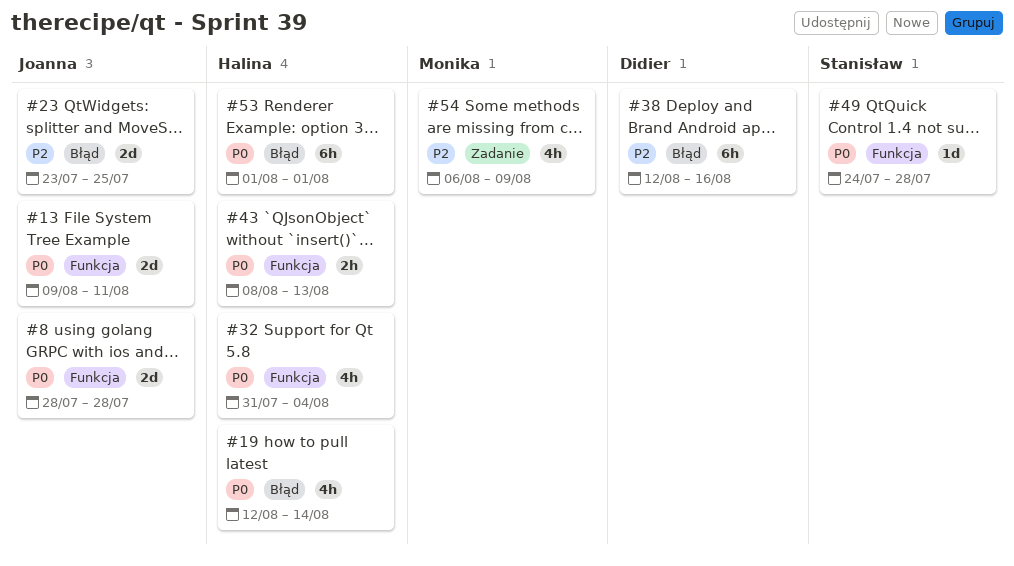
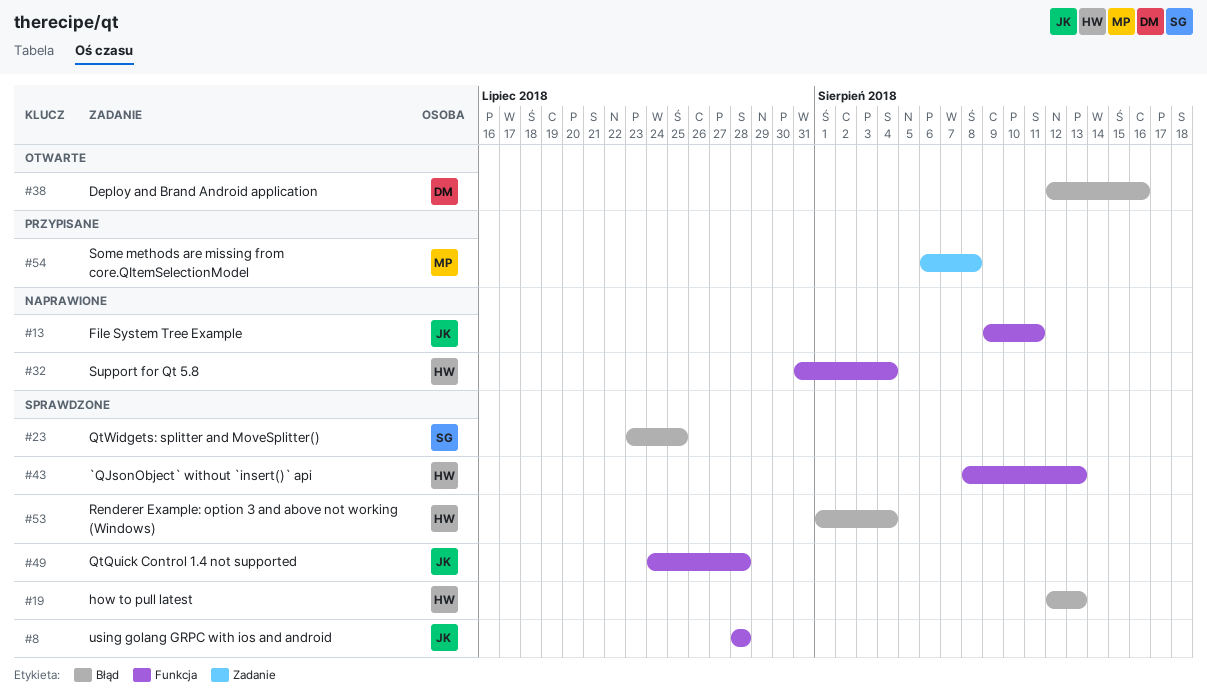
#19, due: Aug 14 -> Aug 13
#23, owner: Joanna -> Stanisław
#49, owner: Stanisław -> Joanna
#53, due: Aug 1 -> Aug 4
#54, due: Aug 9 -> Aug 8

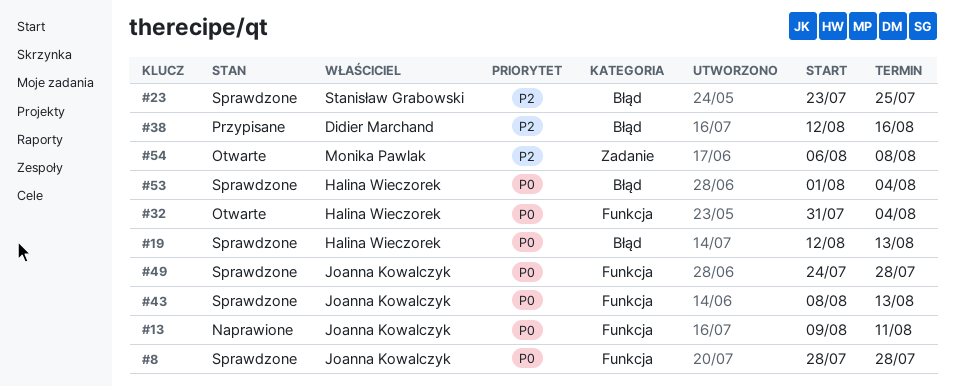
#32, status: Naprawione -> Otwarte
#38, status: Otwarte -> Przypisane
#43, owner: Halina Wieczorek -> Joanna Kowalczyk
#54, status: Przypisane -> Otwarte

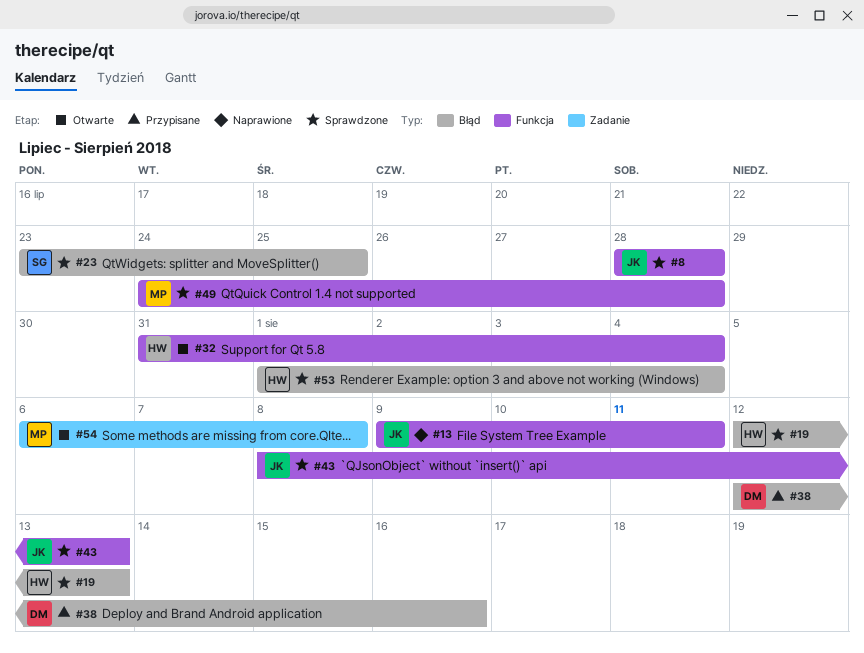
#49, owner: Joanna Kowalczyk -> Monika Pawlak

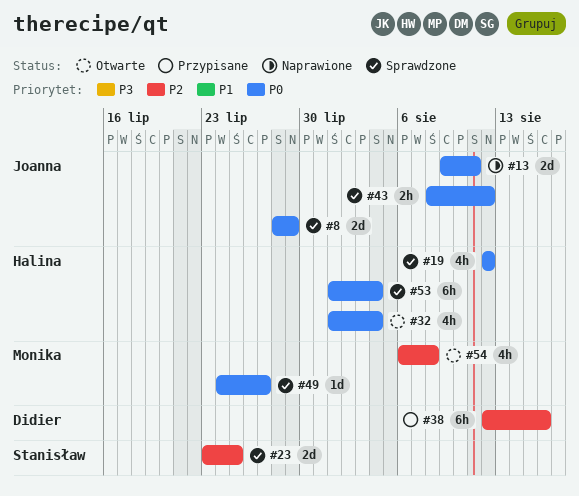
#8, due: Jul 28 -> Jul 29
#19, due: Aug 13 -> Aug 12
#32, start: Jul 31 -> Aug 1
#43, due: Aug 13 -> Aug 12
#49, due: Jul 28 -> Jul 27

